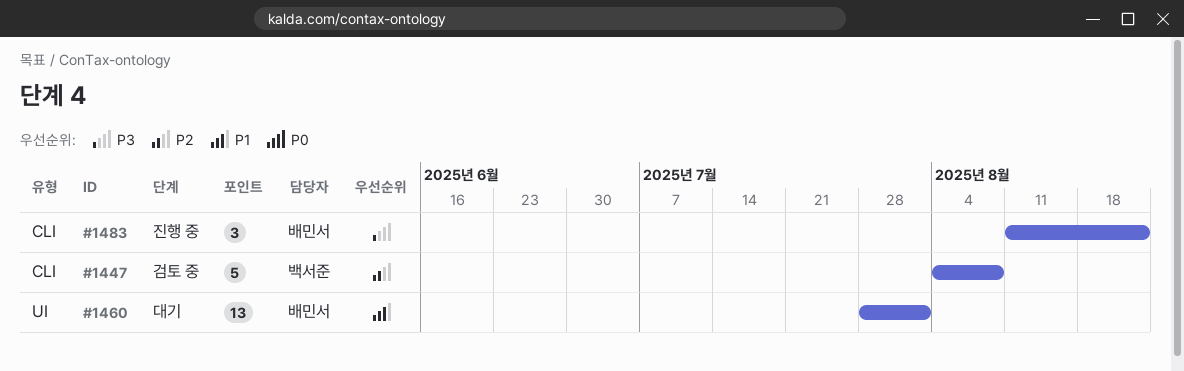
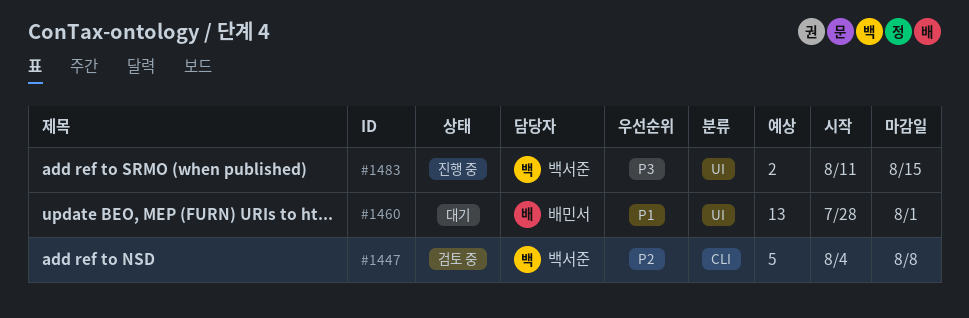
#1483, owner: 배민서 -> 백서준
#1483, label: CLI -> UI
#1483, estimate: 3 -> 2
#1483, due: Aug 22 -> Aug 15

